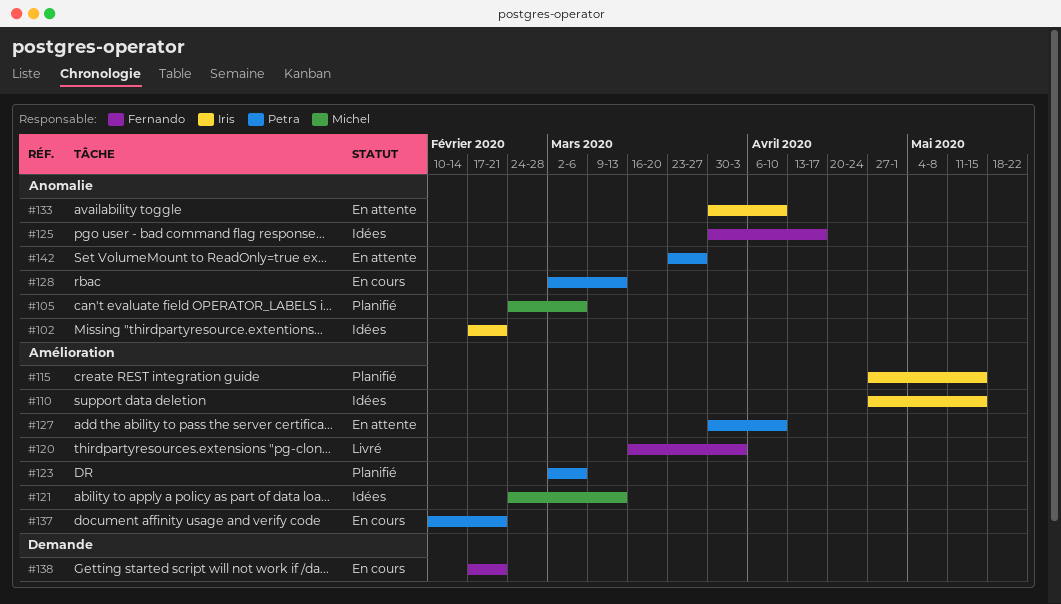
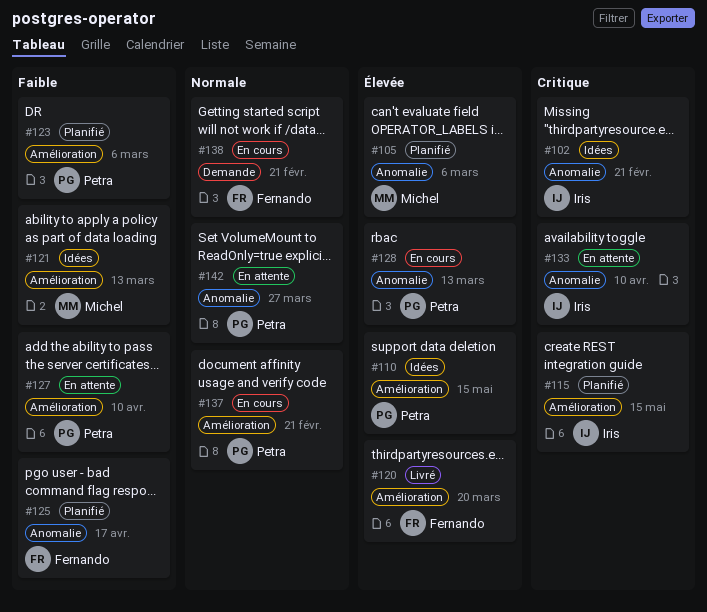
#110, owner: Iris -> Petra
#120, due: Apr 3 -> Mar 20
#125, status: Idées -> Planifié

